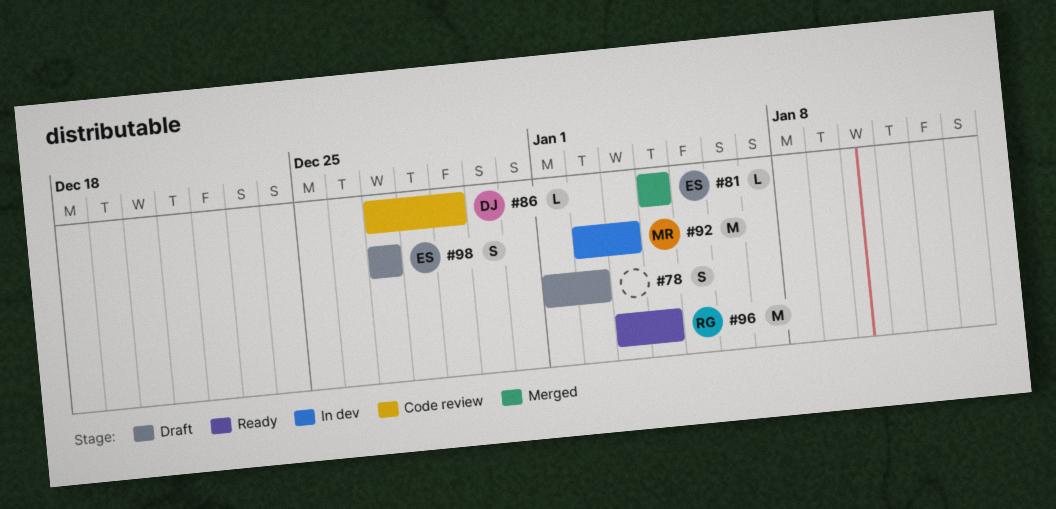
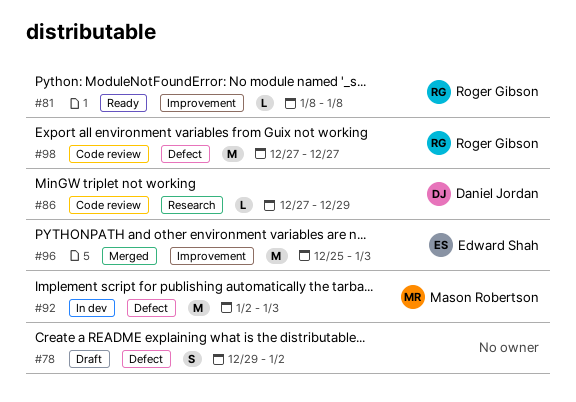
#78, start: Jan 1 -> Dec 29
#81, status: Merged -> Ready
#81, owner: Edward Shah -> Roger Gibson
#81, start: Jan 4 -> Jan 8
#81, due: Jan 4 -> Jan 8
#96, status: Ready -> Merged
#96, owner: Roger Gibson -> Edward Shah
#96, start: Jan 3 -> Dec 25
#96, due: Jan 4 -> Jan 3
#98, status: Draft -> Code review
#98, owner: Edward Shah -> Roger Gibson
#98, estimate: S -> M

